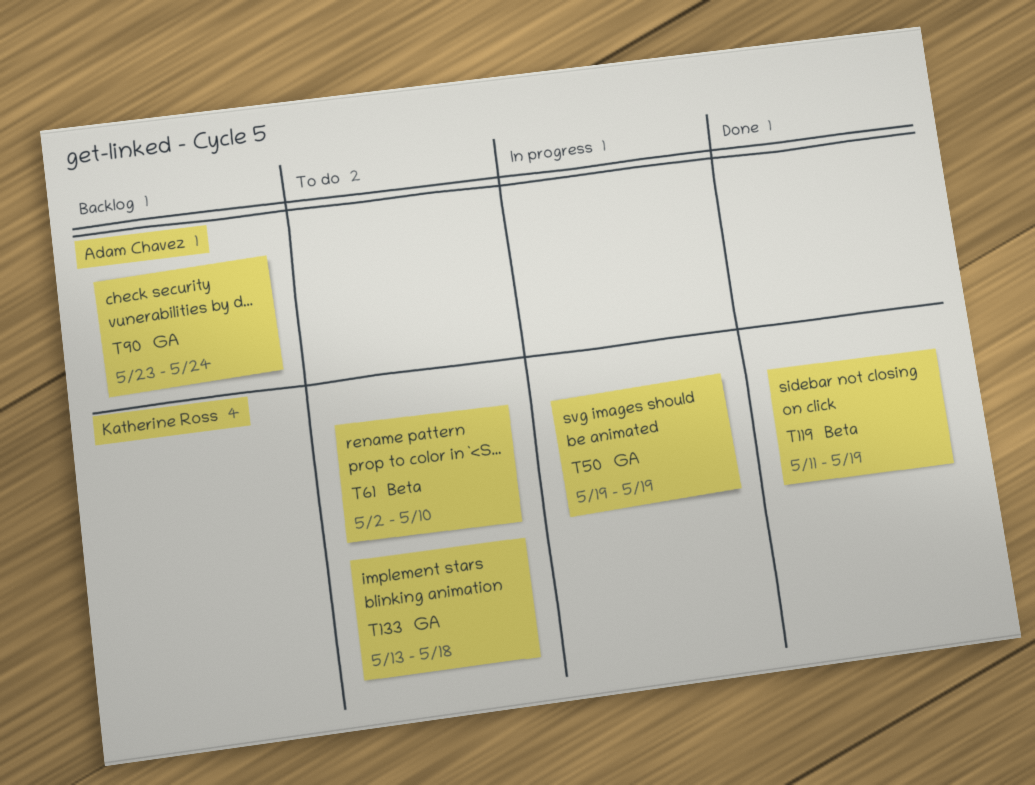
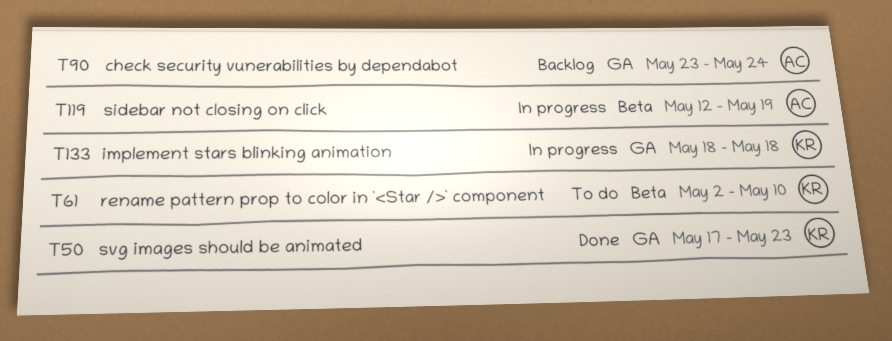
T50, status: In progress -> Done
T50, start: May 19 -> May 17
T50, due: May 19 -> May 23
T119, status: Done -> In progress
T119, owner: Katherine Ross -> Adam Chavez
T119, start: May 11 -> May 12
T133, status: To do -> In progress
T133, start: May 13 -> May 18

